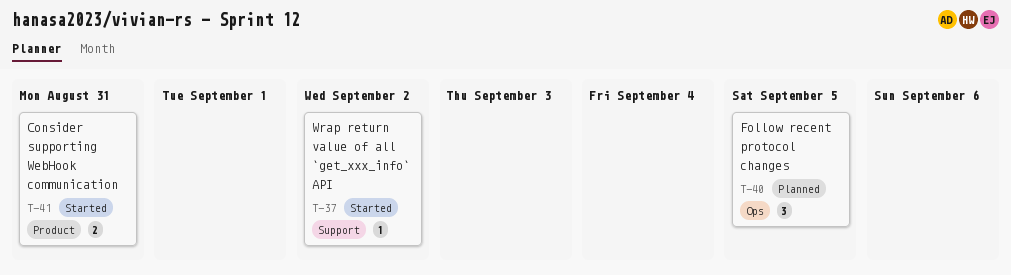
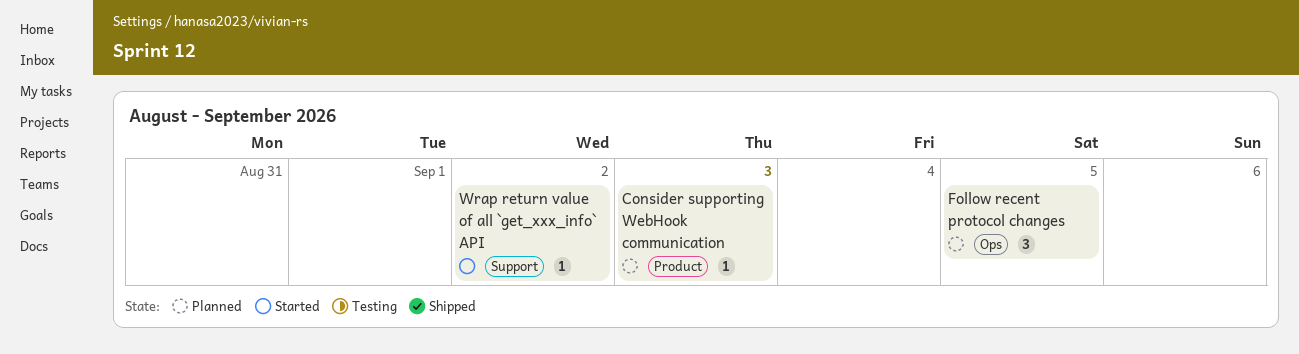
Consider supporting WebHook communication, status: Started -> Planned
Consider supporting WebHook communication, estimate: 2 -> 1
Consider supporting WebHook communication, due: Aug 31 -> Sep 3

